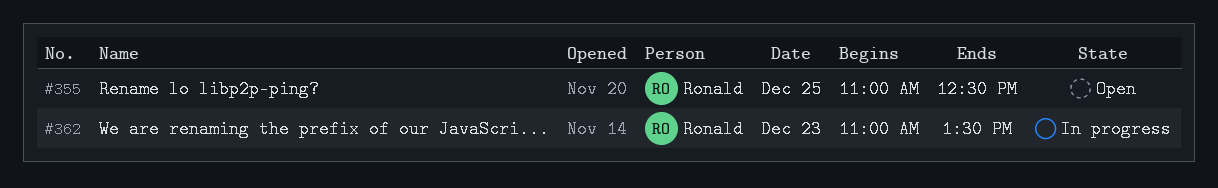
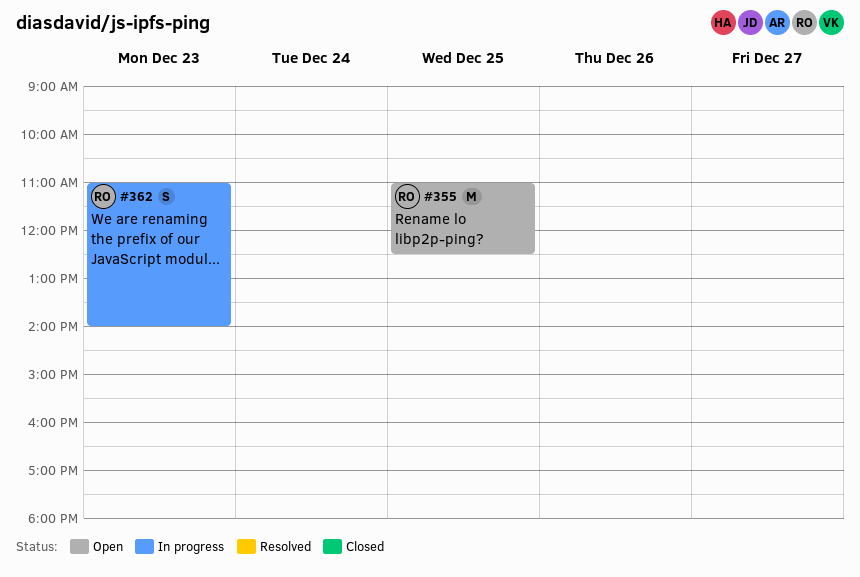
#362, ends: 13:30 -> 14:00

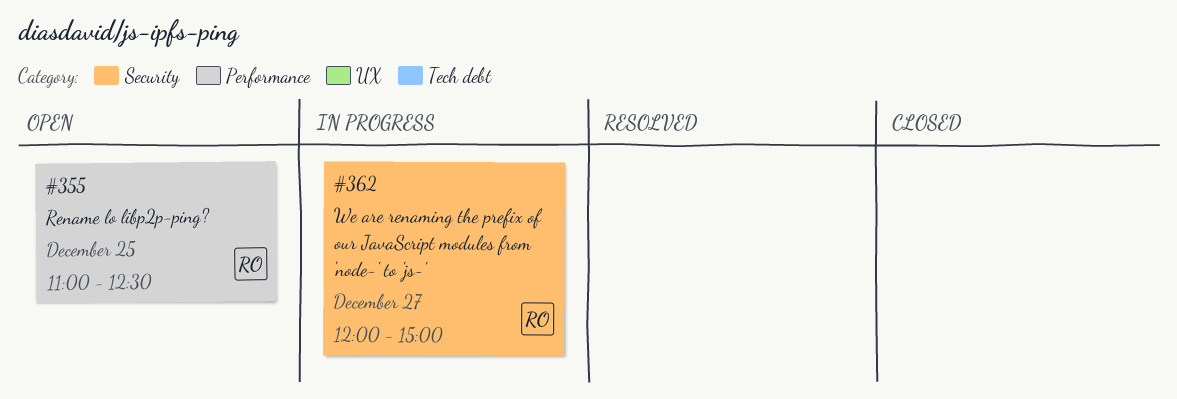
#362, day: Dec 23 -> Dec 27
#362, begins: 11:00 -> 12:00
#362, ends: 14:00 -> 15:00

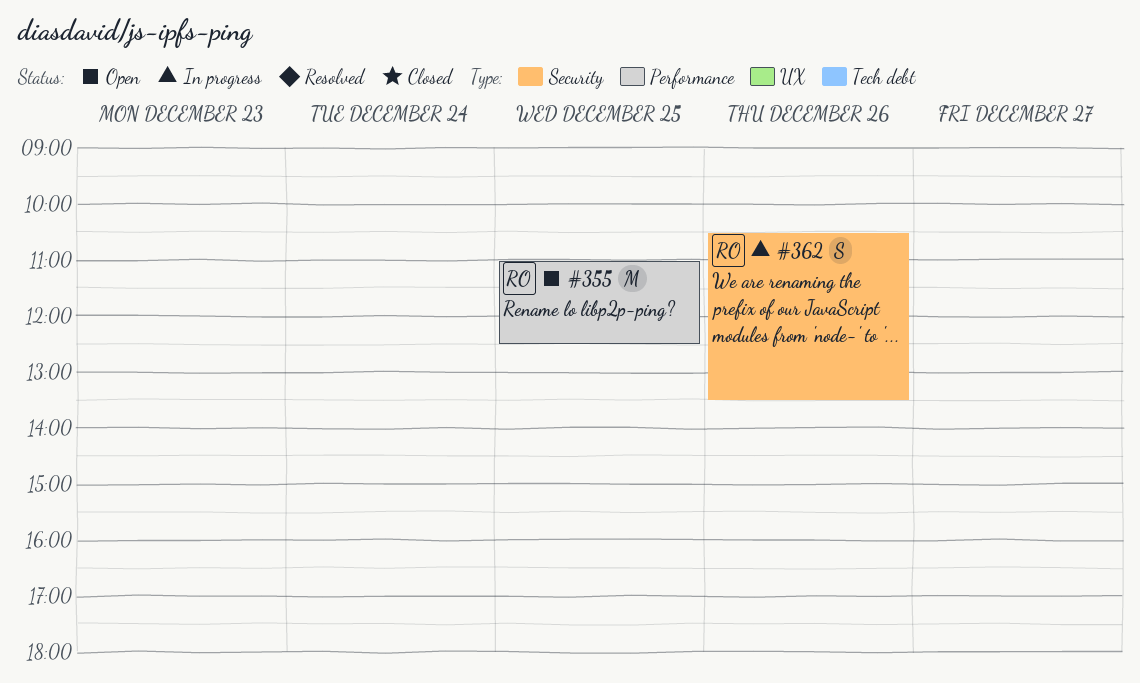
#362, day: Dec 27 -> Dec 26
#362, begins: 12:00 -> 10:30
#362, ends: 15:00 -> 13:30

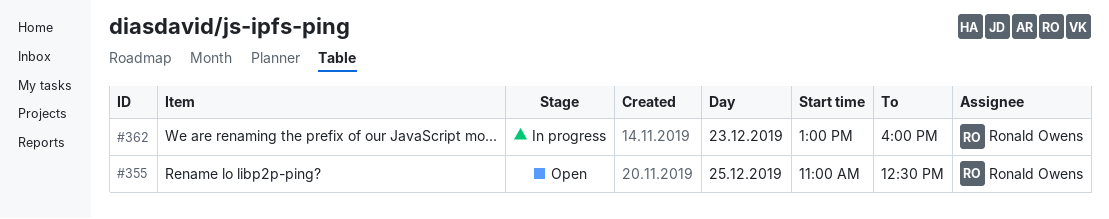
#362, day: Dec 26 -> Dec 23
#362, begins: 10:30 -> 13:00
#362, ends: 13:30 -> 16:00

